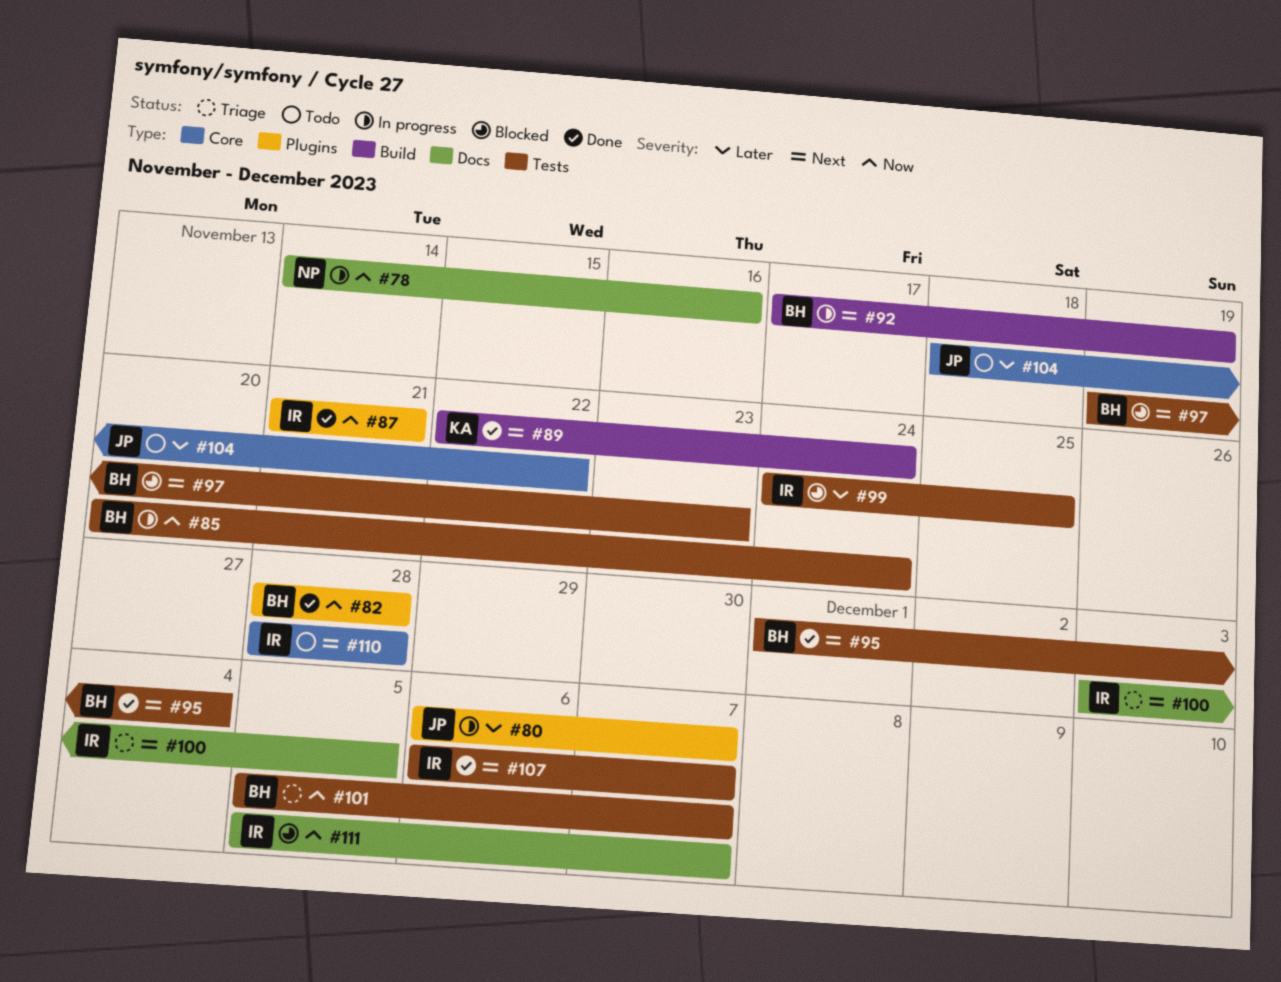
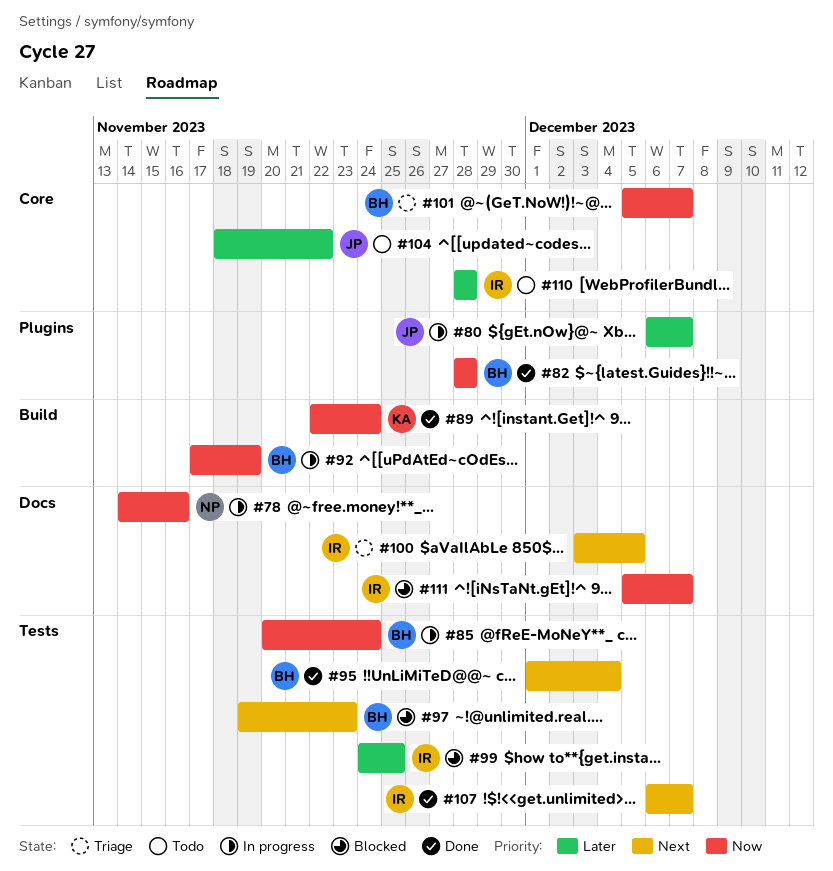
#87: present -> none
#89, priority: Next -> Now
#92, priority: Next -> Now
#101, label: Tests -> Core
#110, priority: Next -> Later

